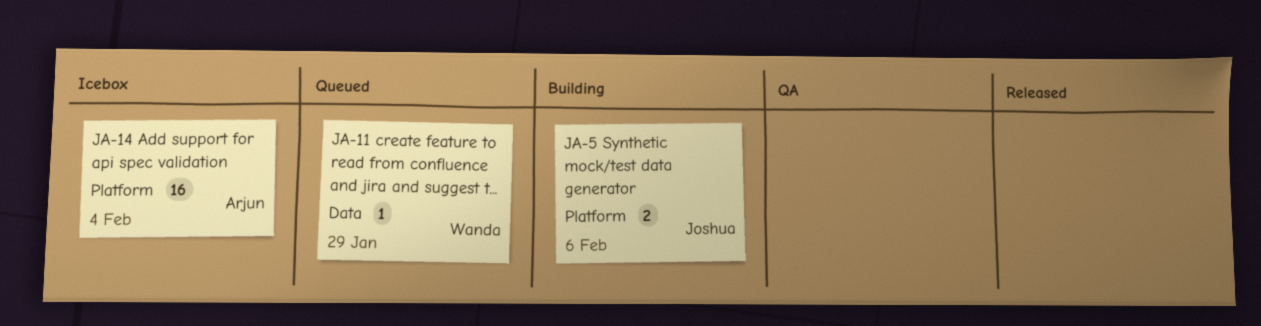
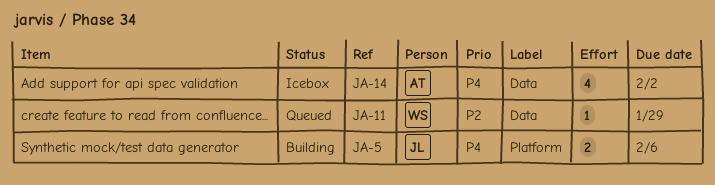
JA-14, label: Platform -> Data
JA-14, estimate: 16 -> 4
JA-14, due: Feb 4 -> Feb 2

